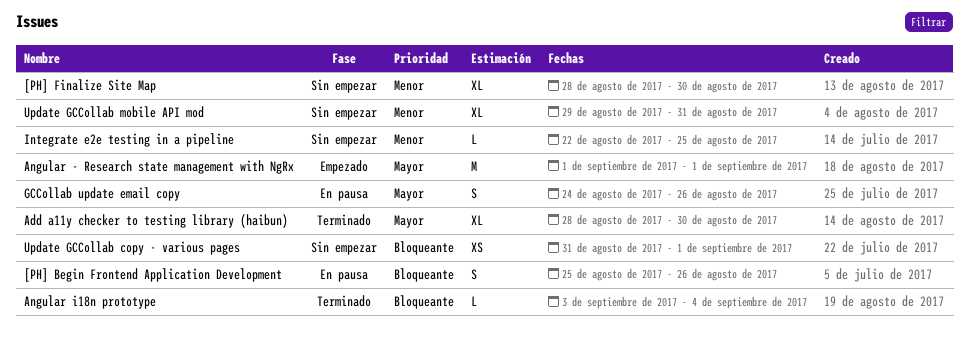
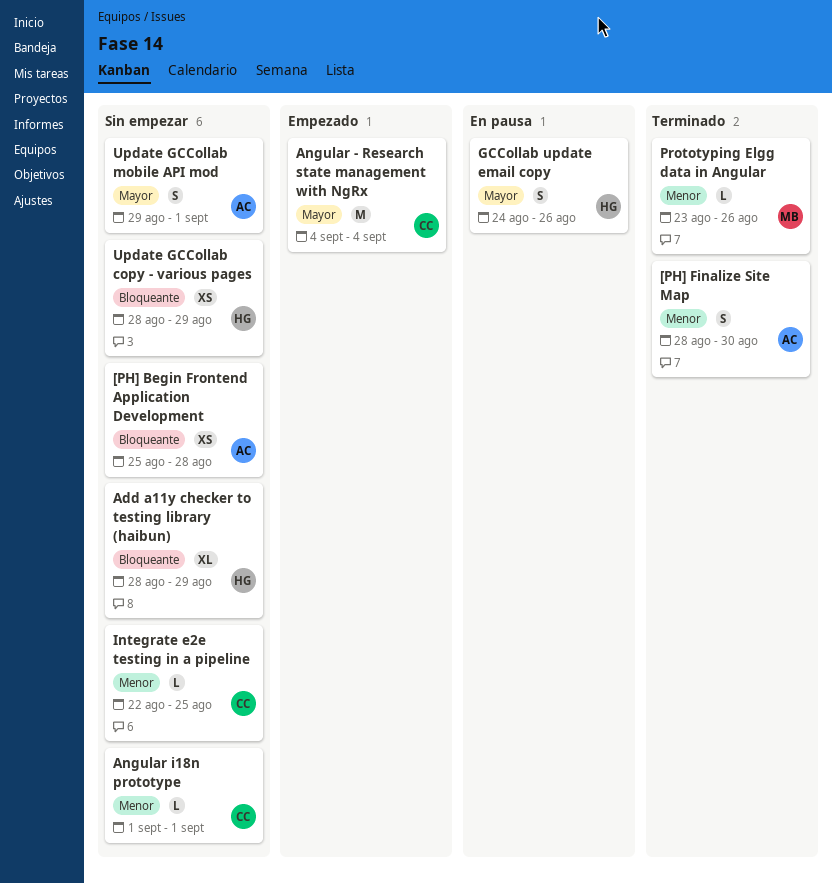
[PH] Begin Frontend Application Development, status: En pausa -> Sin empezar
[PH] Begin Frontend Application Development, estimate: S -> XS
[PH] Begin Frontend Application Development, due: Aug 26 -> Aug 28
[PH] Finalize Site Map, status: Sin empezar -> Terminado
[PH] Finalize Site Map, estimate: XL -> S
Add a11y checker to testing library (haibun), status: Terminado -> Sin empezar
Add a11y checker to testing library (haibun), priority: Mayor -> Bloqueante
Add a11y checker to testing library (haibun), due: Aug 30 -> Aug 29
Angular - Research state management with NgRx, start: Sep 1 -> Sep 4
Angular - Research state management with NgRx, due: Sep 1 -> Sep 4
Angular i18n prototype, status: Terminado -> Sin empezar
Angular i18n prototype, priority: Bloqueante -> Menor
Angular i18n prototype, start: Sep 3 -> Sep 1
Angular i18n prototype, due: Sep 4 -> Sep 1
Prototyping Elgg data in Angular: none -> present
Update GCCollab copy - various pages, start: Aug 31 -> Aug 28
Update GCCollab copy - various pages, due: Sep 1 -> Aug 29
Update GCCollab mobile API mod, priority: Menor -> Mayor
Update GCCollab mobile API mod, estimate: XL -> S
Update GCCollab mobile API mod, due: Aug 31 -> Sep 1

